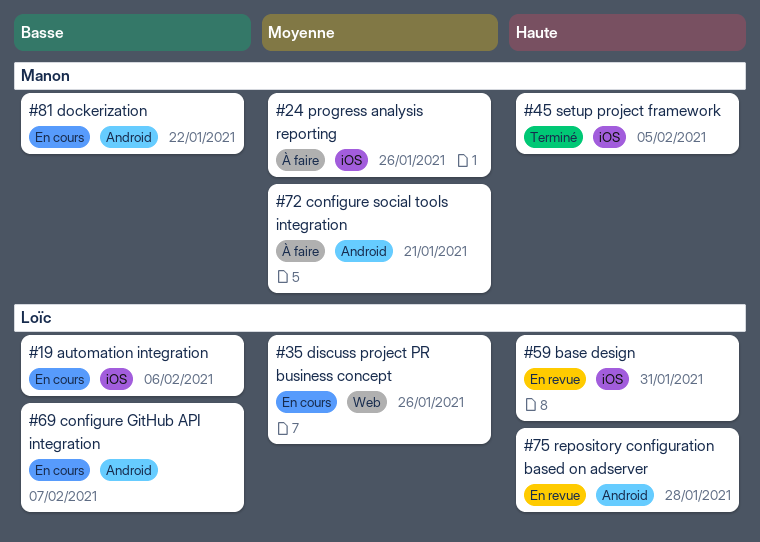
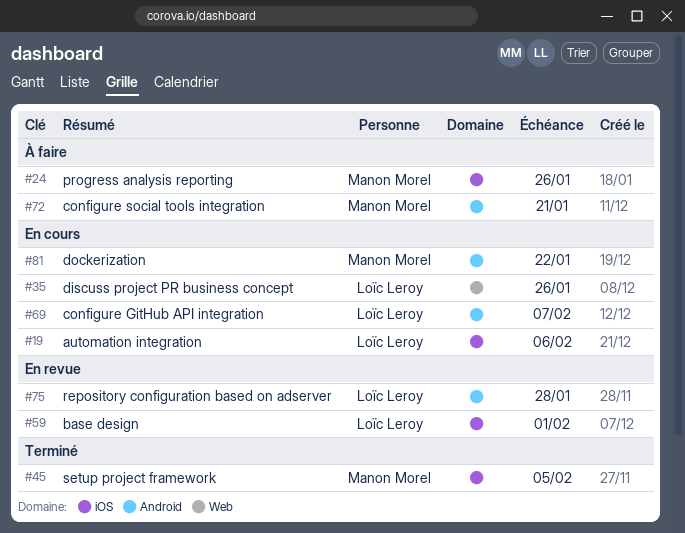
#59, due: Jan 31 -> Feb 1

